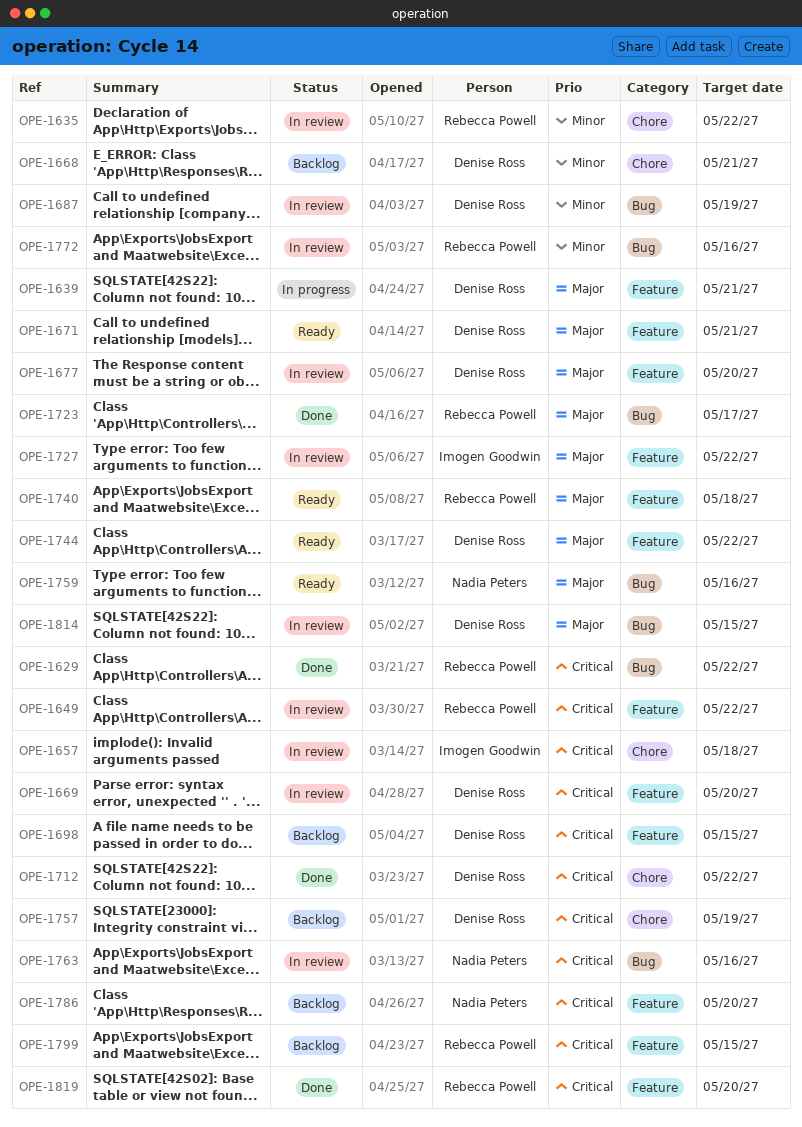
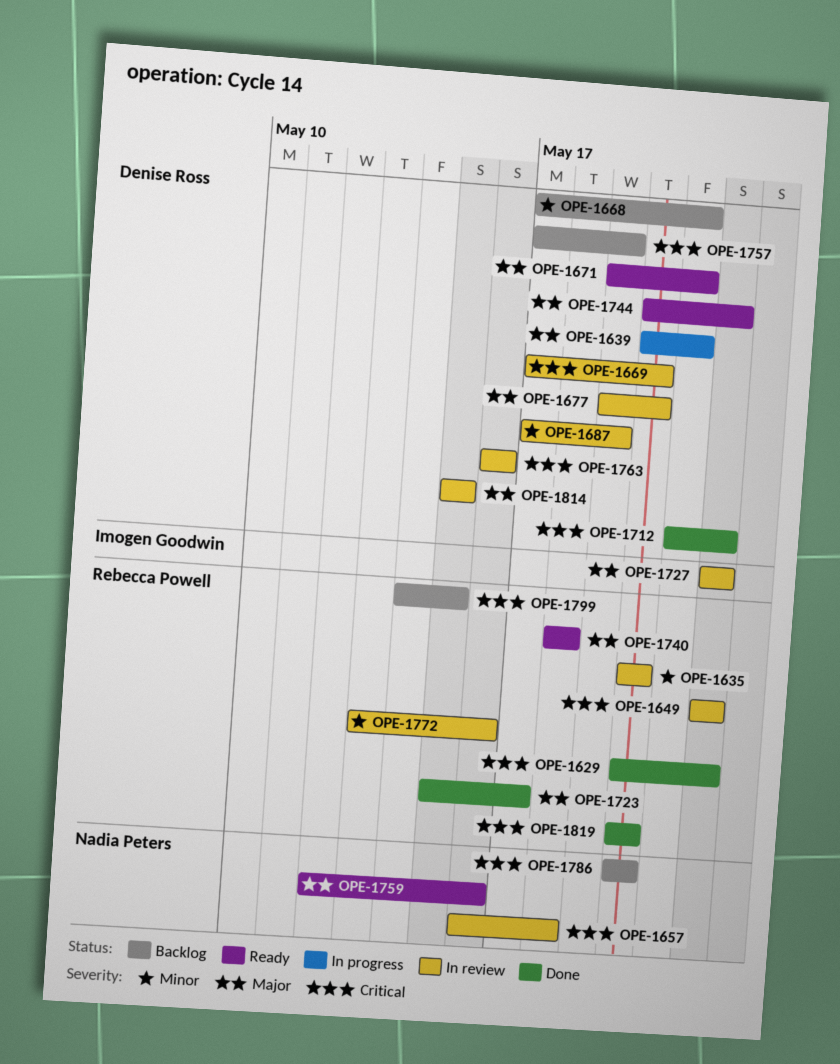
OPE-1635, due: May 22 -> May 20
OPE-1657, owner: Imogen Goodwin -> Nadia Peters
OPE-1698: present -> none
OPE-1763, owner: Nadia Peters -> Denise Ross

